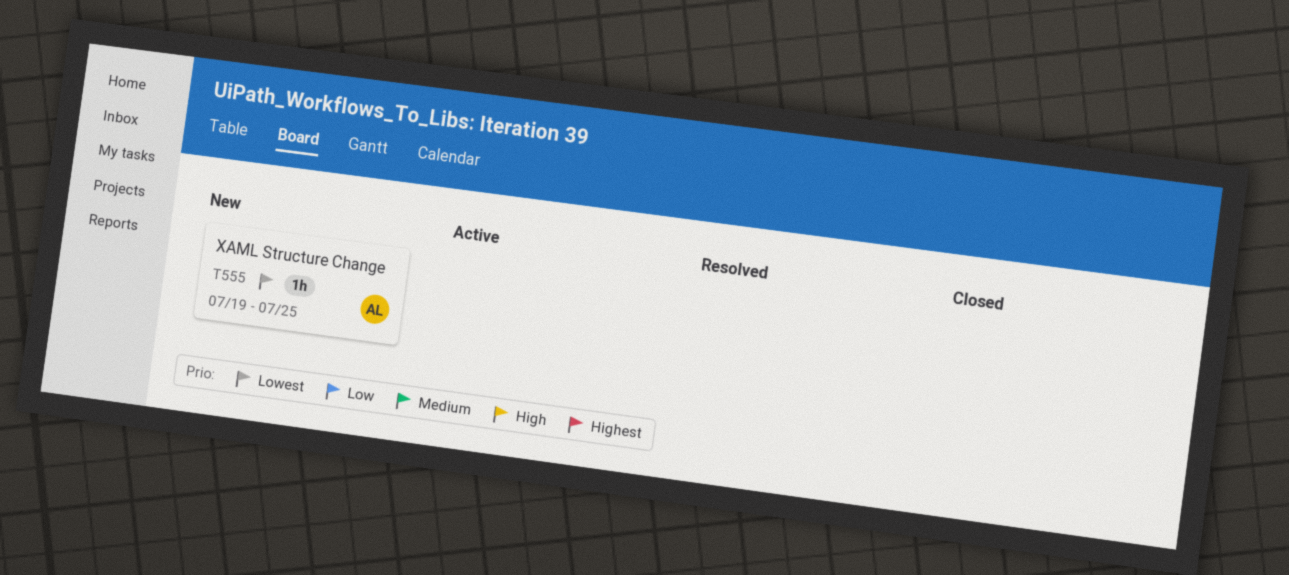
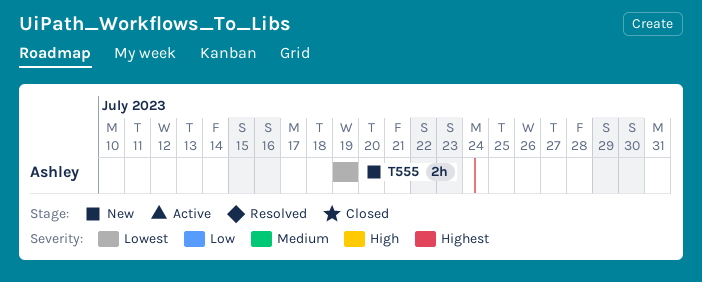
T555, estimate: 1h -> 2h
T555, due: Jul 25 -> Jul 19

